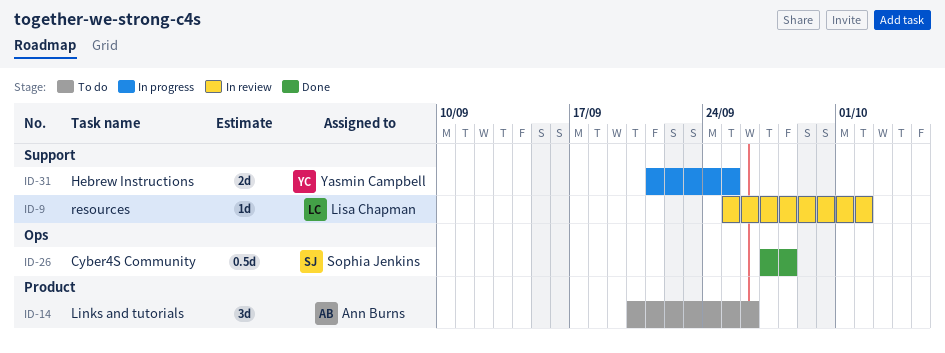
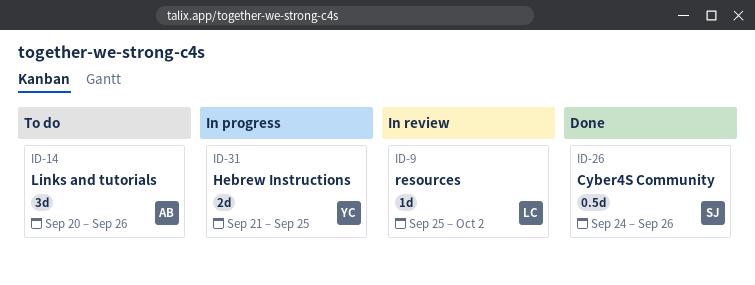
ID-26, start: Sep 27 -> Sep 24
ID-26, due: Sep 28 -> Sep 26

